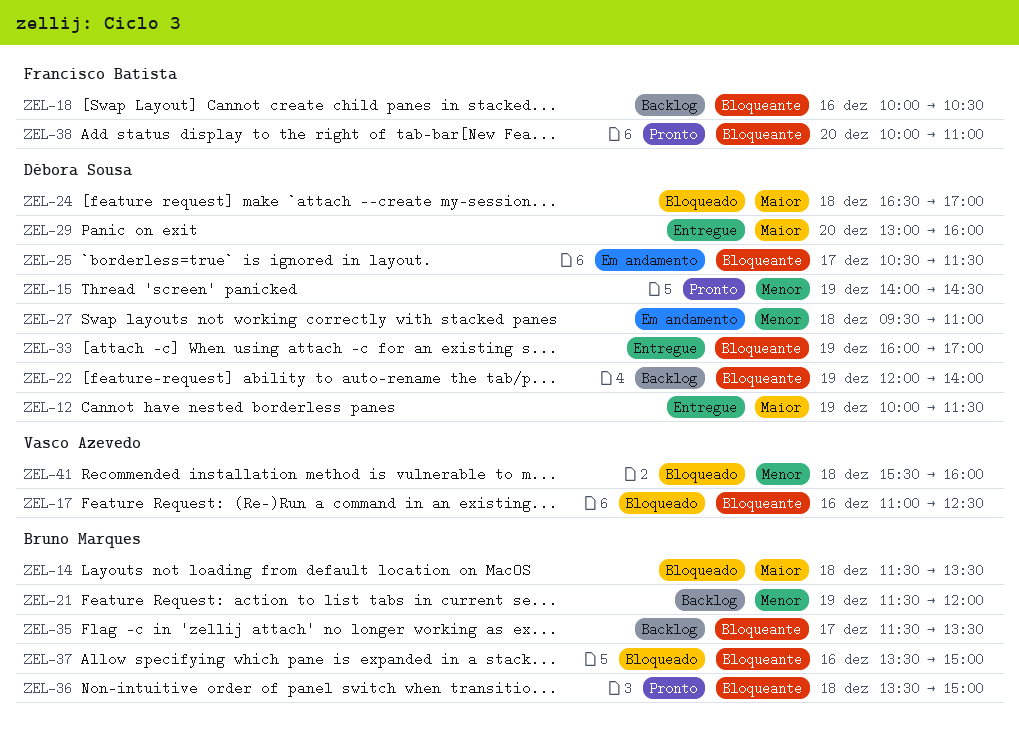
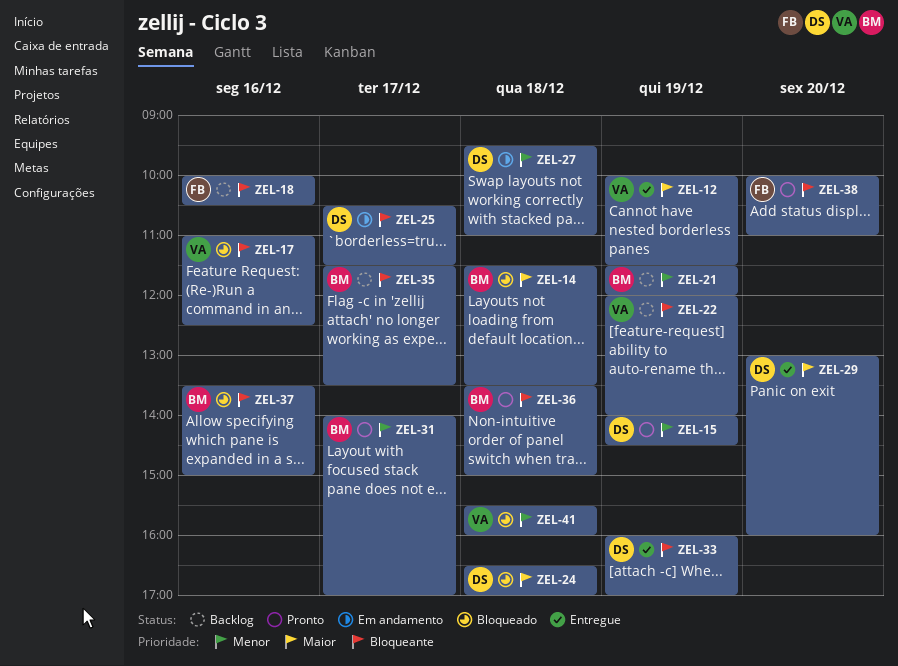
ZEL-12, owner: Débora Sousa -> Vasco Azevedo
ZEL-22, owner: Débora Sousa -> Vasco Azevedo
ZEL-31: none -> present

